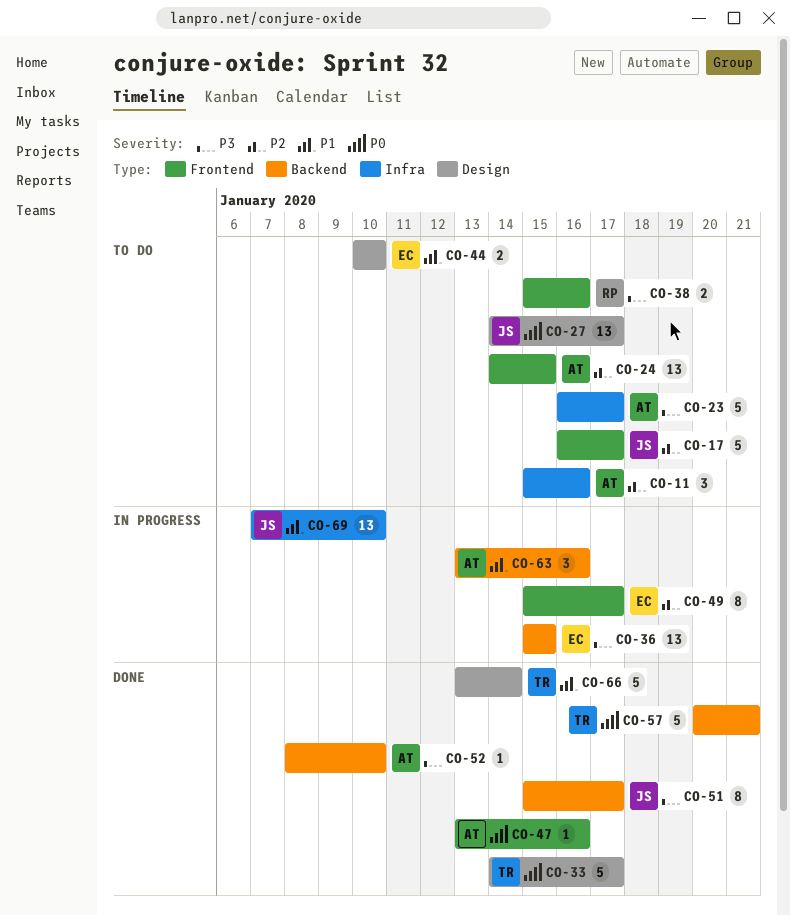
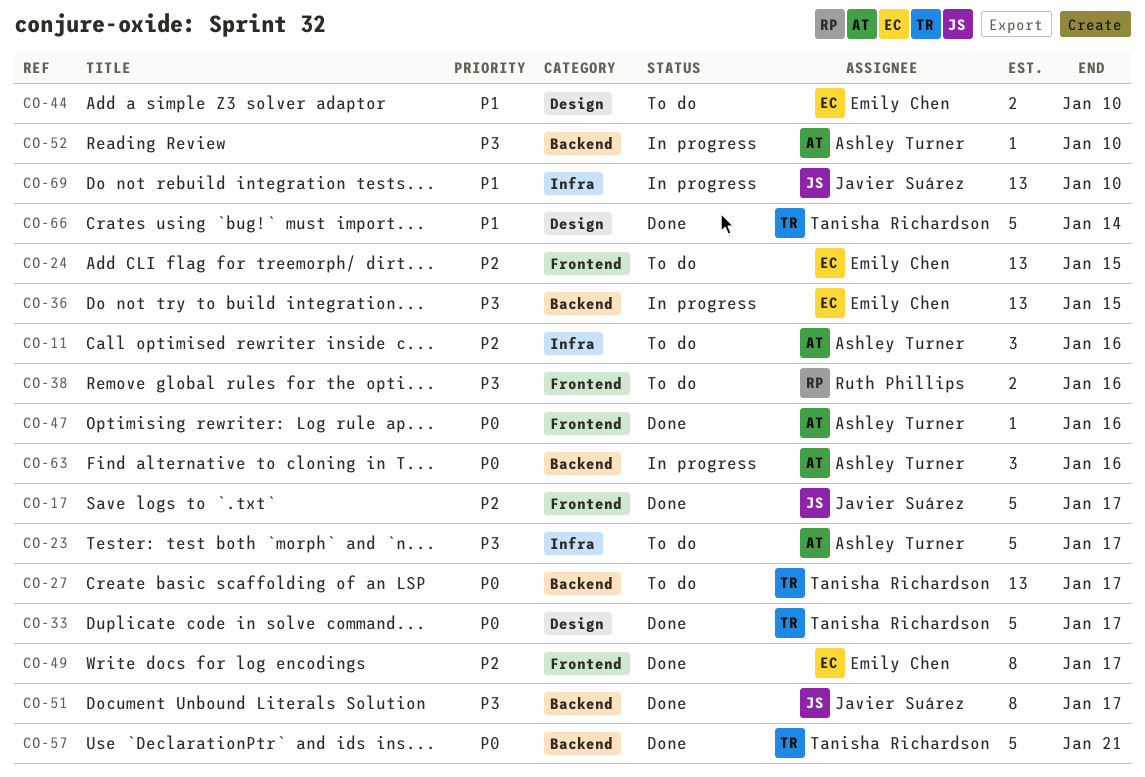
CO-17, status: To do -> Done
CO-24, owner: Ashley Turner -> Emily Chen
CO-27, owner: Javier Suárez -> Tanisha Richardson
CO-27, label: Design -> Backend
CO-49, status: In progress -> Done
CO-52, status: Done -> In progress
CO-63, priority: P1 -> P0

